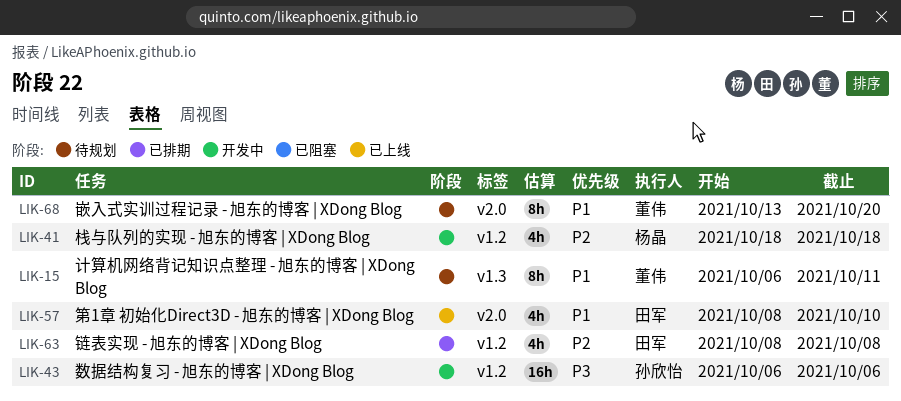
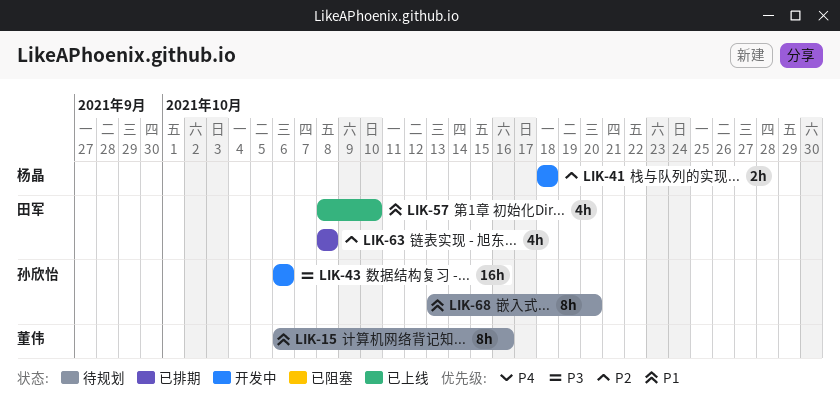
LIK-15, due: Oct 11 -> Oct 16
LIK-41, estimate: 4h -> 2h
LIK-68, owner: 董伟 -> 孙欣怡

